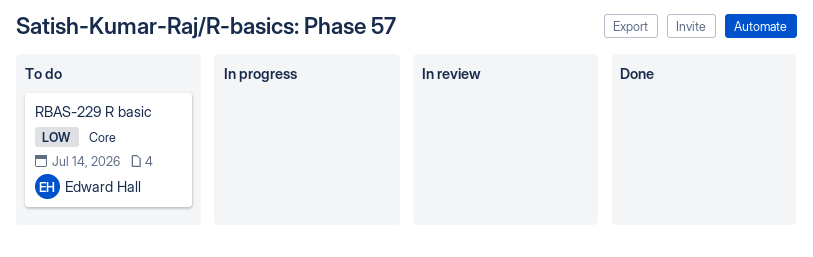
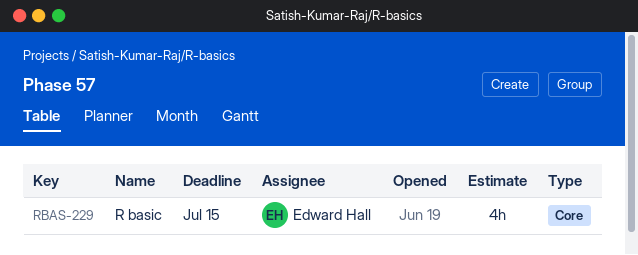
RBAS-229, due: Jul 14 -> Jul 15

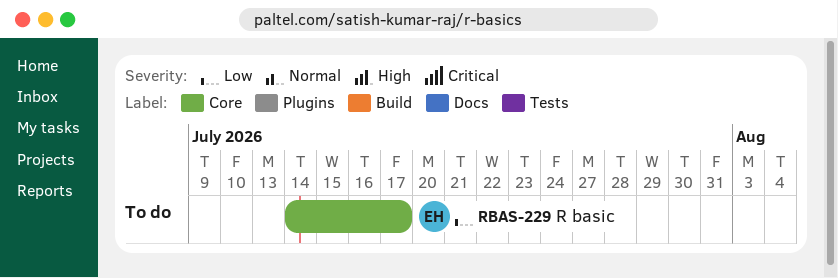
RBAS-229, due: Jul 15 -> Jul 17

